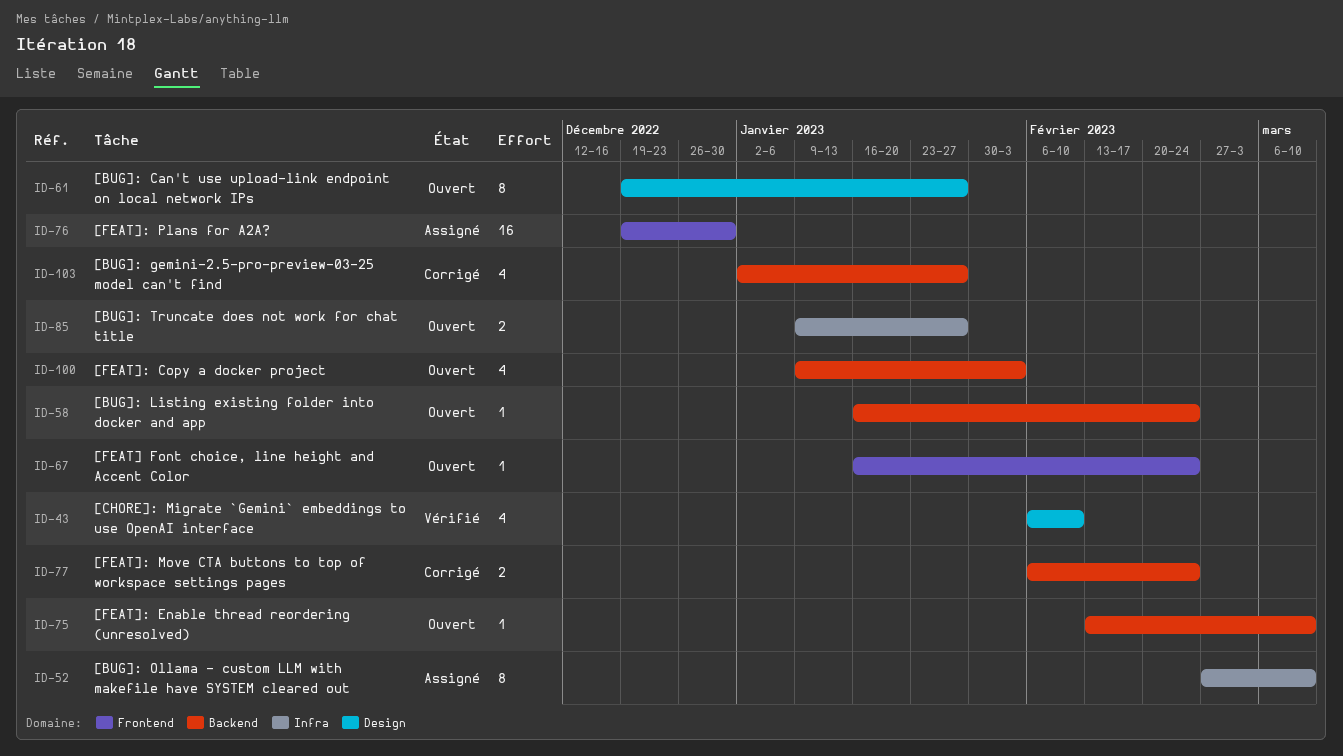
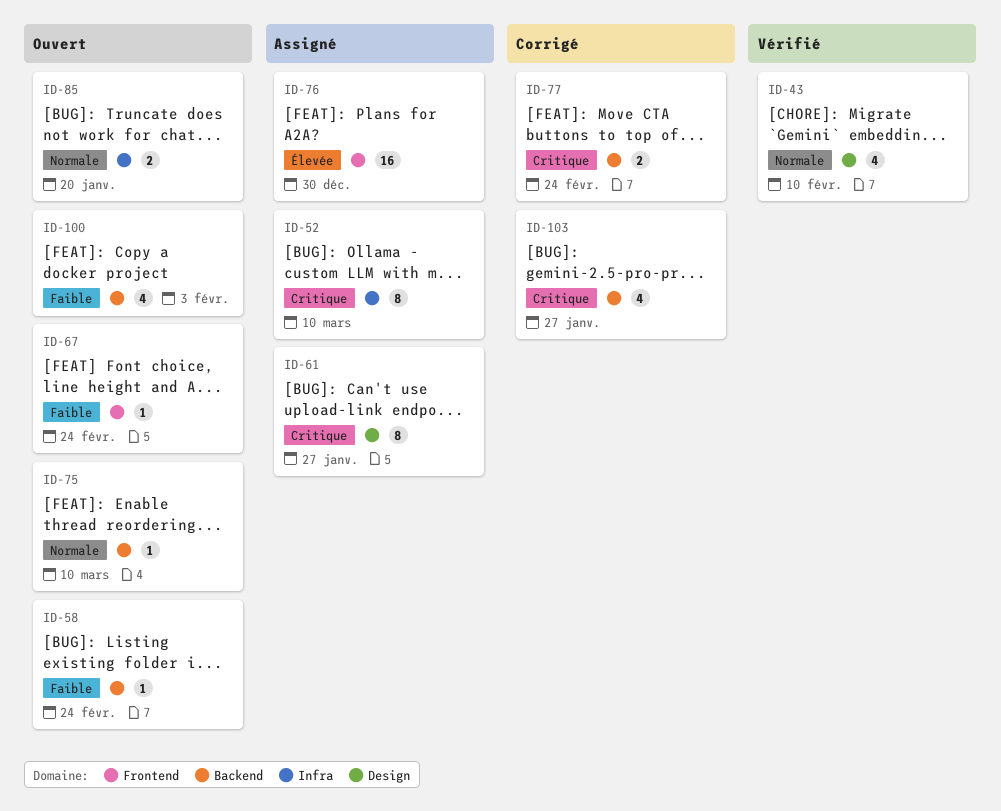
ID-61, status: Ouvert -> Assigné
ID-85, due: Jan 27 -> Jan 20

